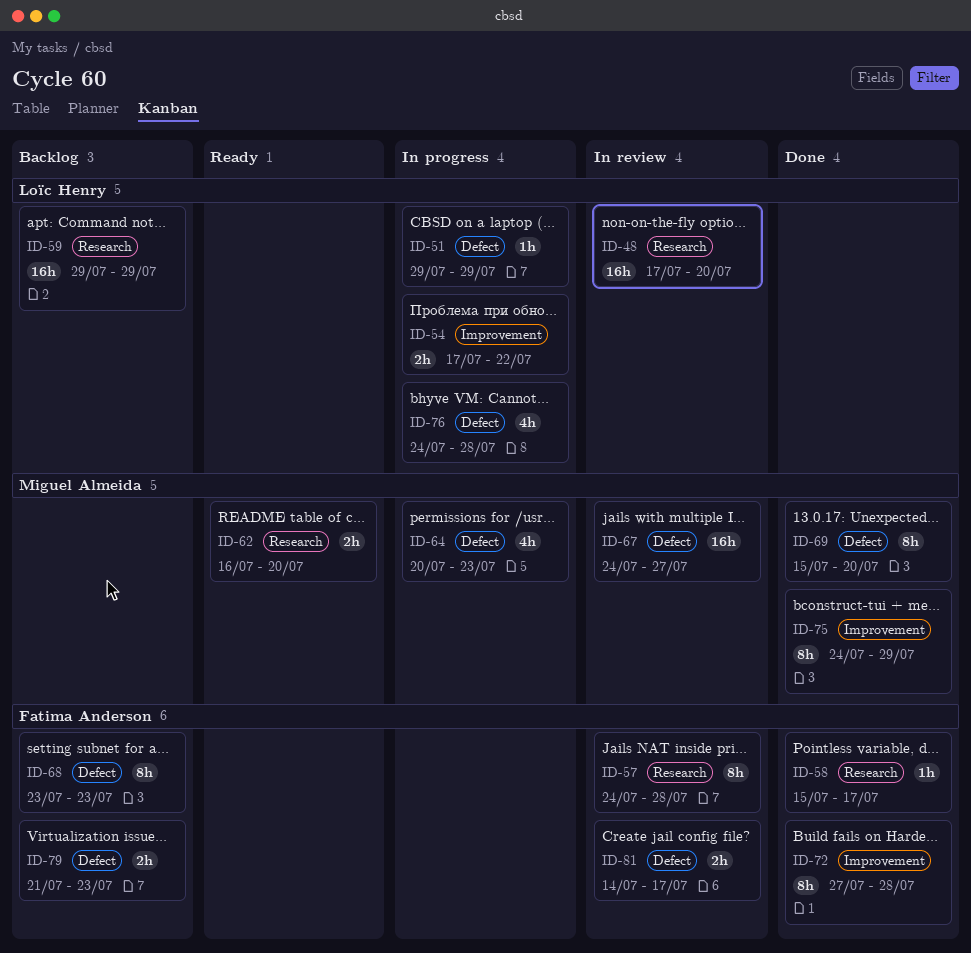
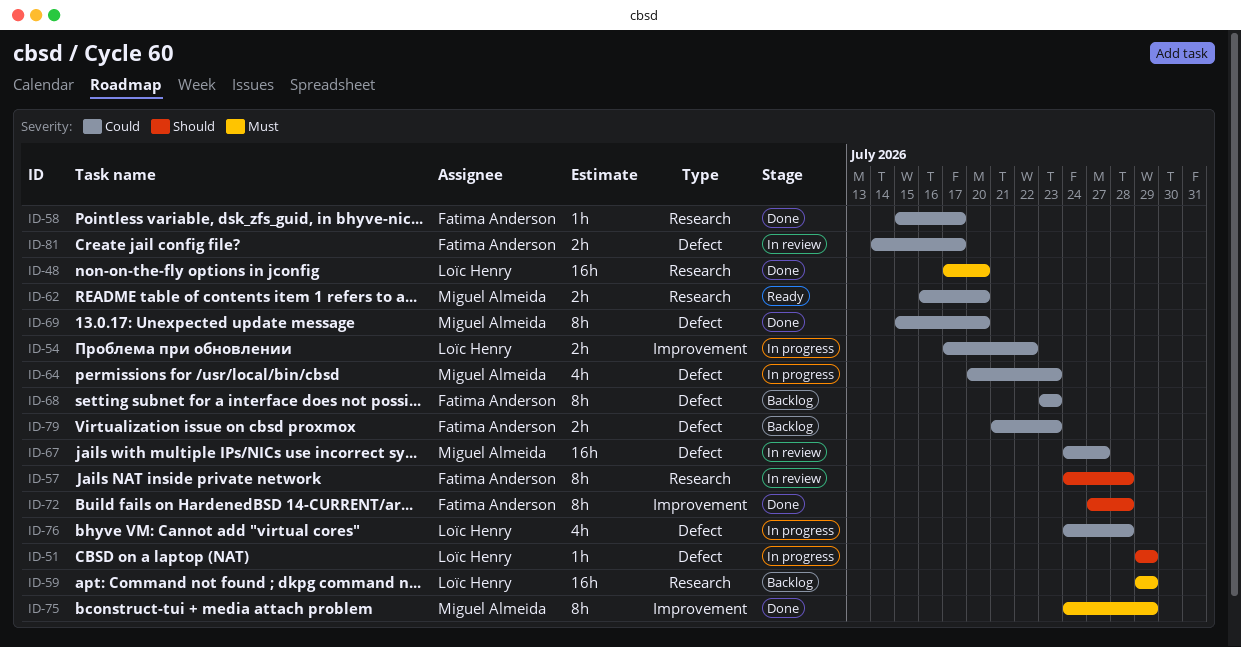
ID-48, status: In review -> Done

